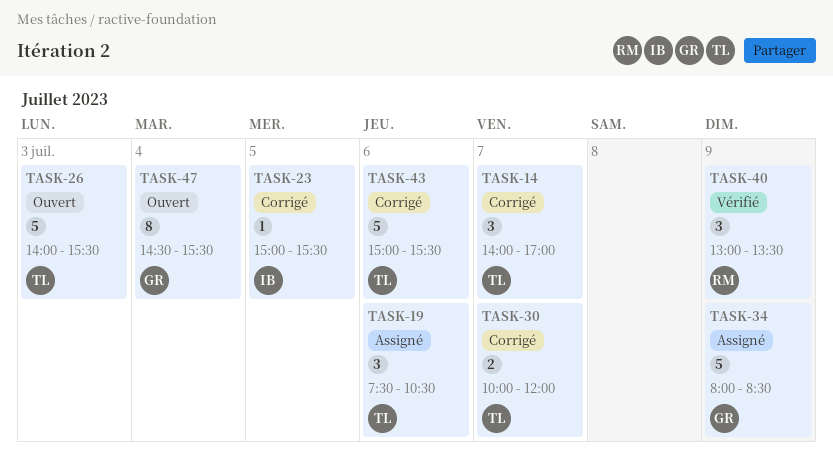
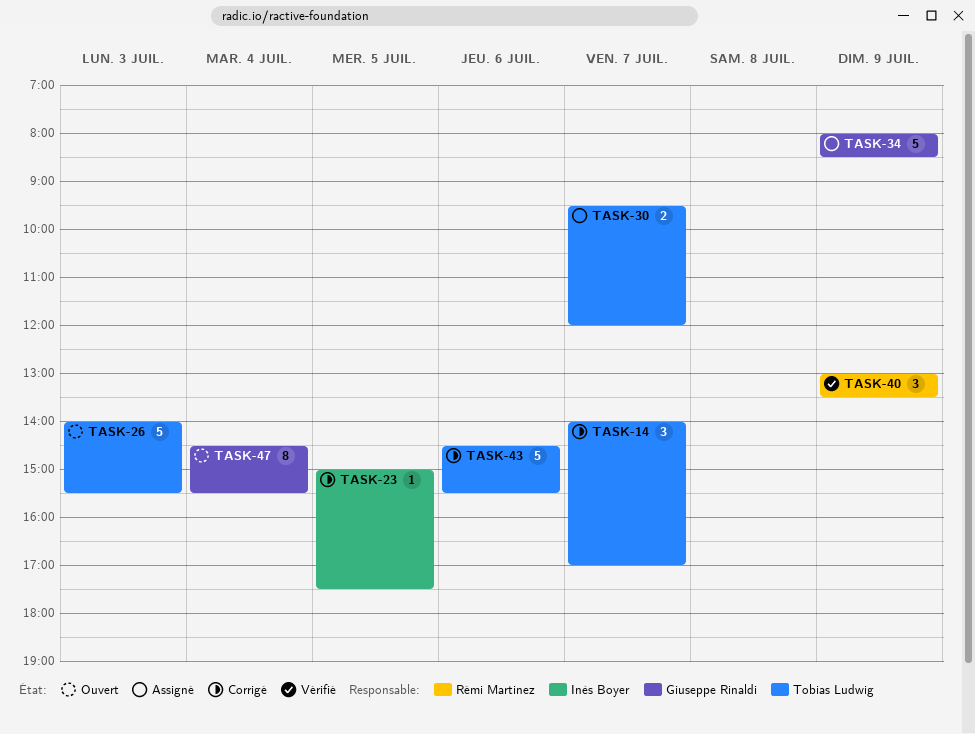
TASK-19: present -> none
TASK-23, ends: 15:30 -> 17:30
TASK-30, status: Corrigé -> Assigné
TASK-30, begins: 10:00 -> 09:30
TASK-43, begins: 15:00 -> 14:30

